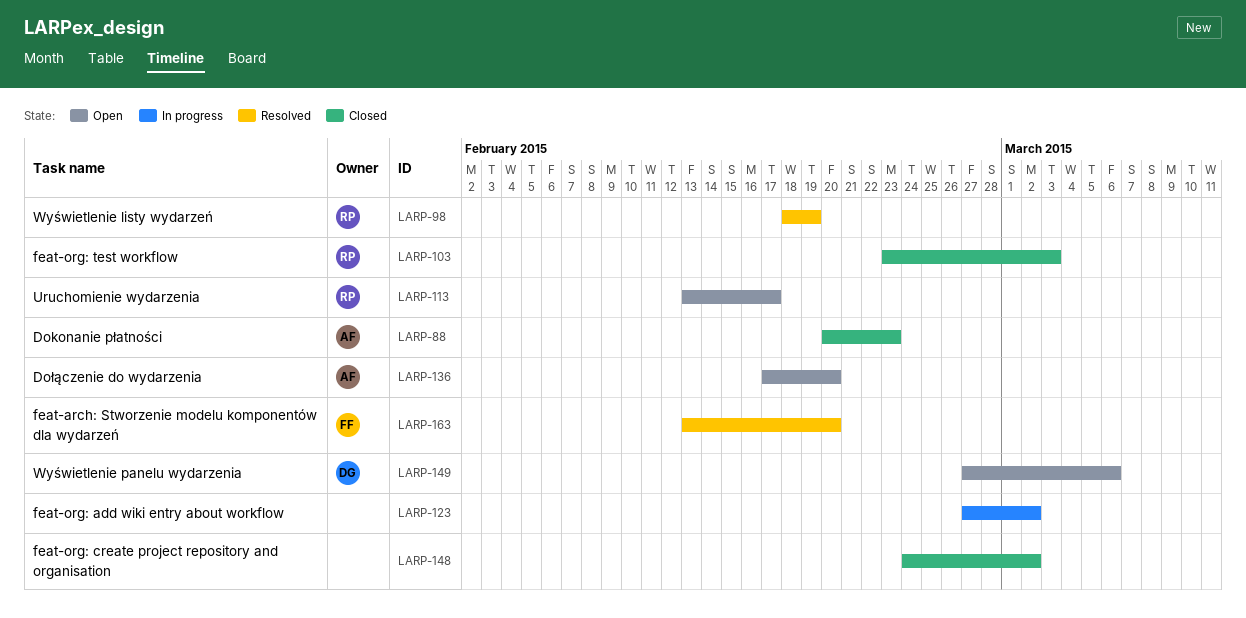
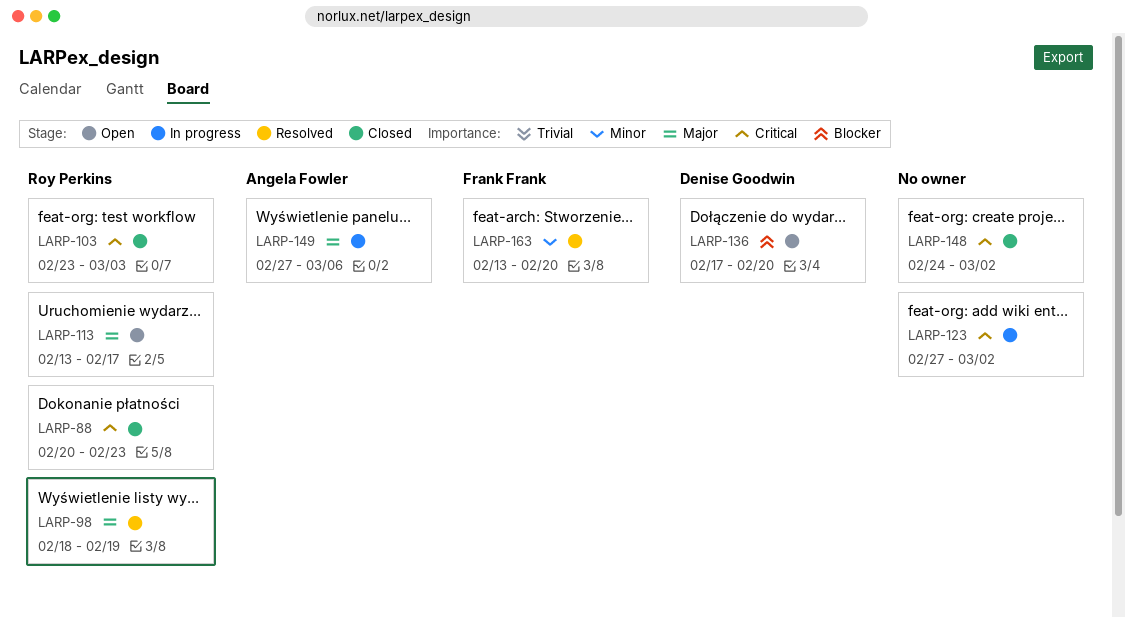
LARP-88, owner: Angela Fowler -> Roy Perkins
LARP-136, owner: Angela Fowler -> Denise Goodwin
LARP-149, status: Open -> In progress
LARP-149, owner: Denise Goodwin -> Angela Fowler

